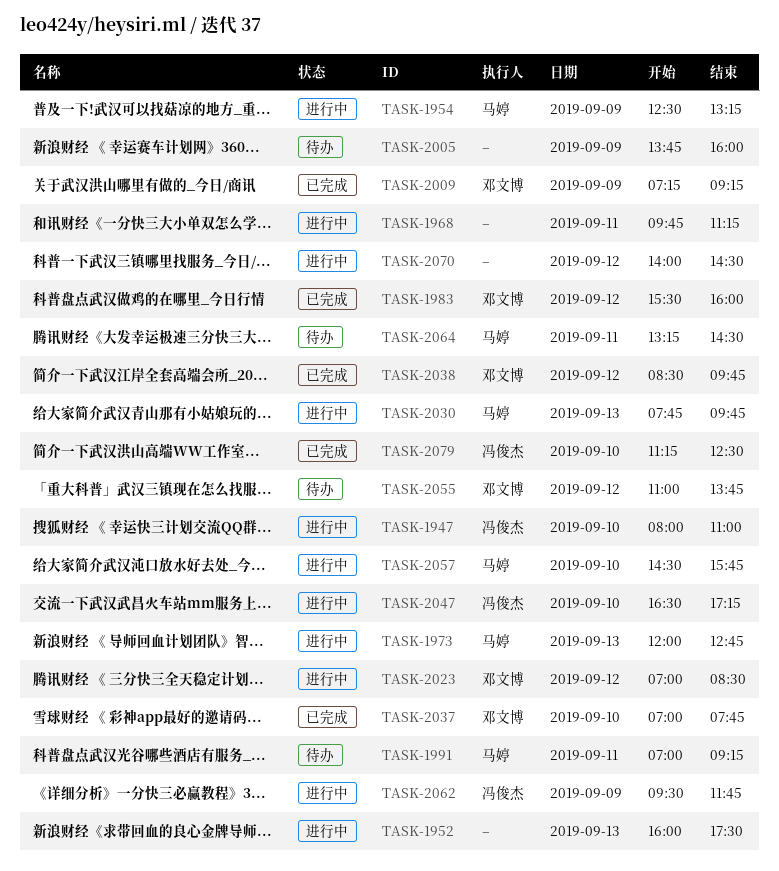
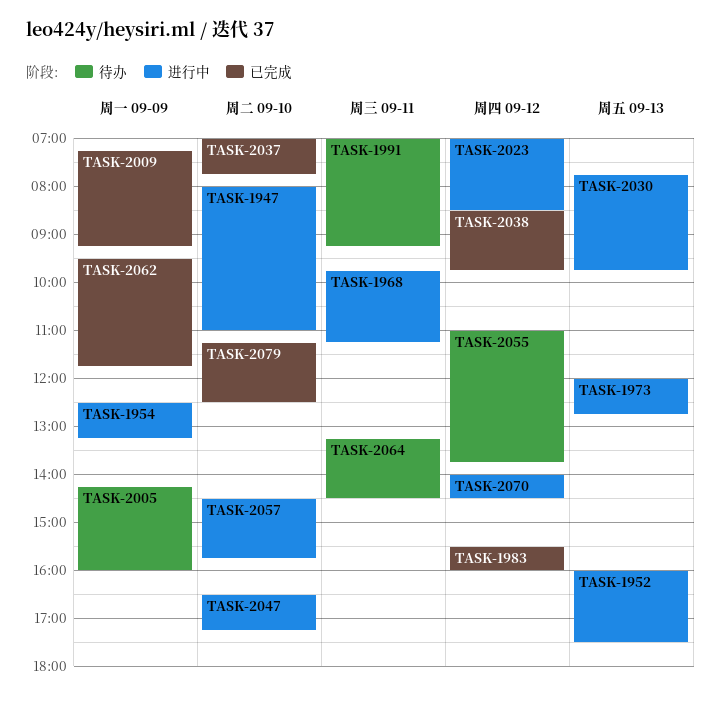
TASK-2005, begins: 13:45 -> 14:15
TASK-2062, status: 进行中 -> 已完成

